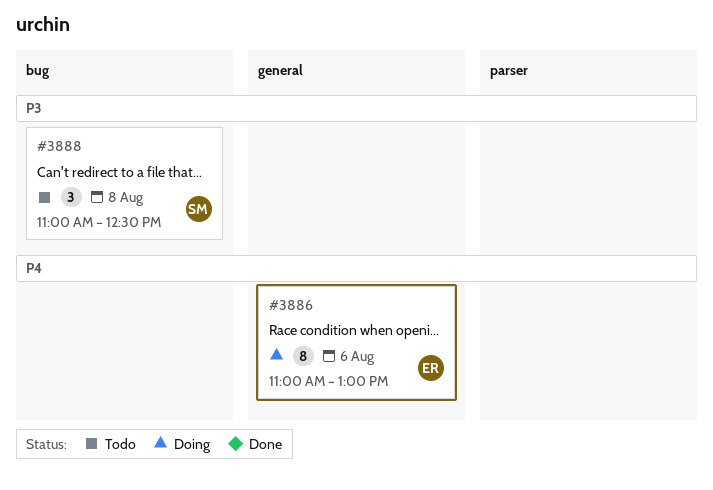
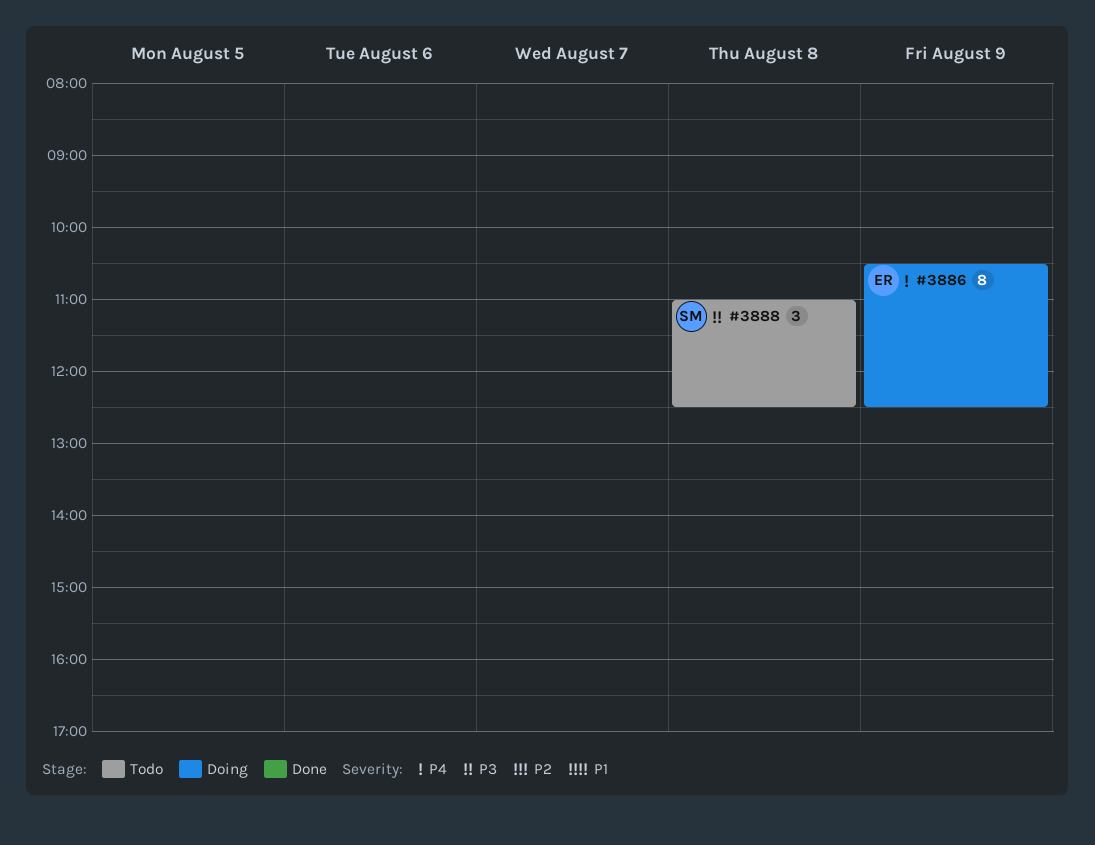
#3886, day: Aug 6 -> Aug 9
#3886, begins: 11:00 -> 10:30
#3886, ends: 13:00 -> 12:30

